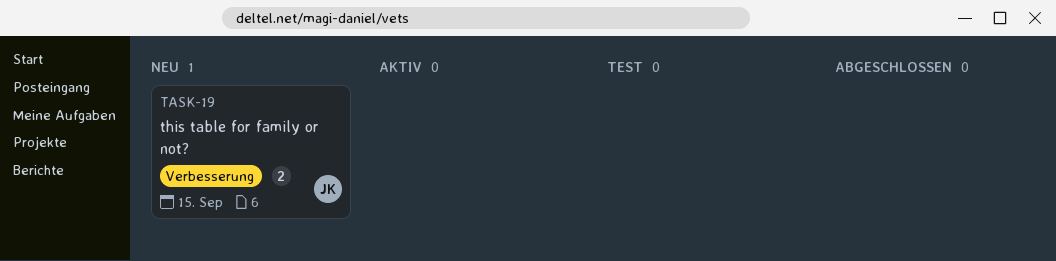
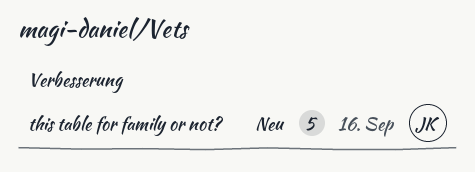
this table for family or not?, estimate: 2 -> 5
this table for family or not?, due: Sep 15 -> Sep 16

